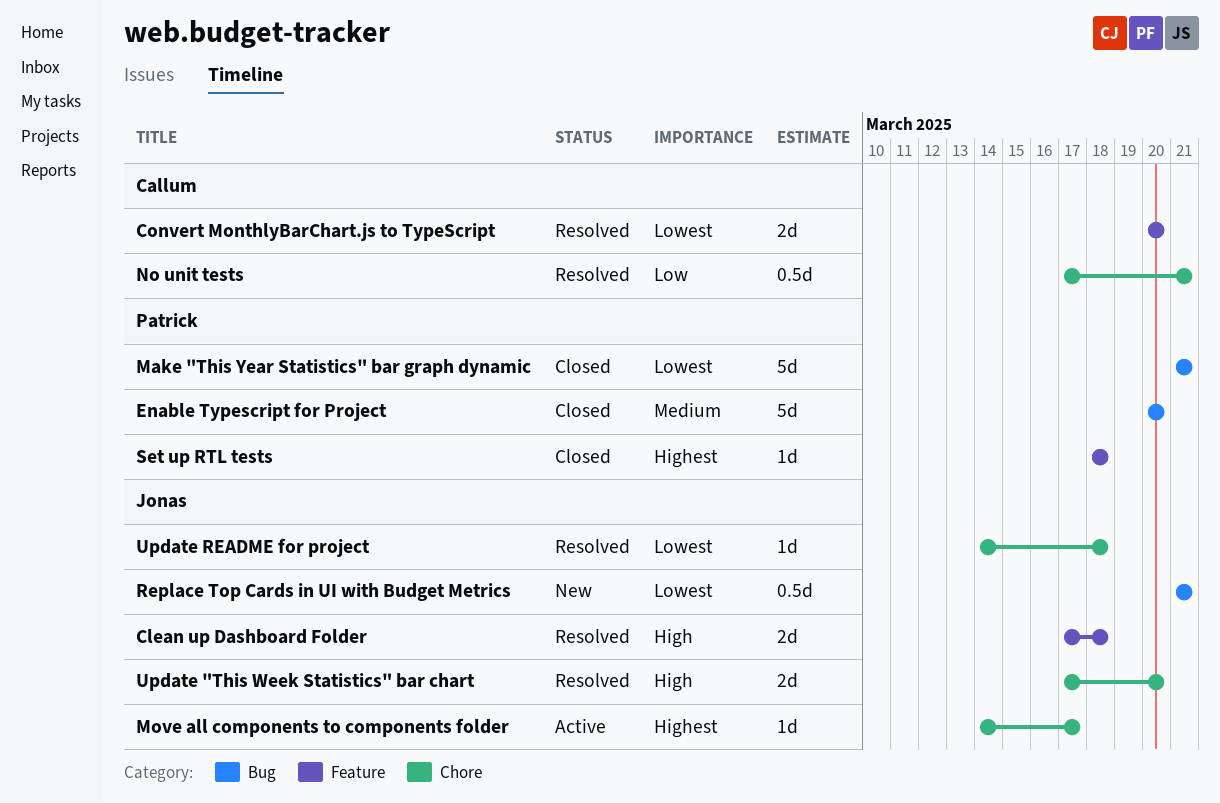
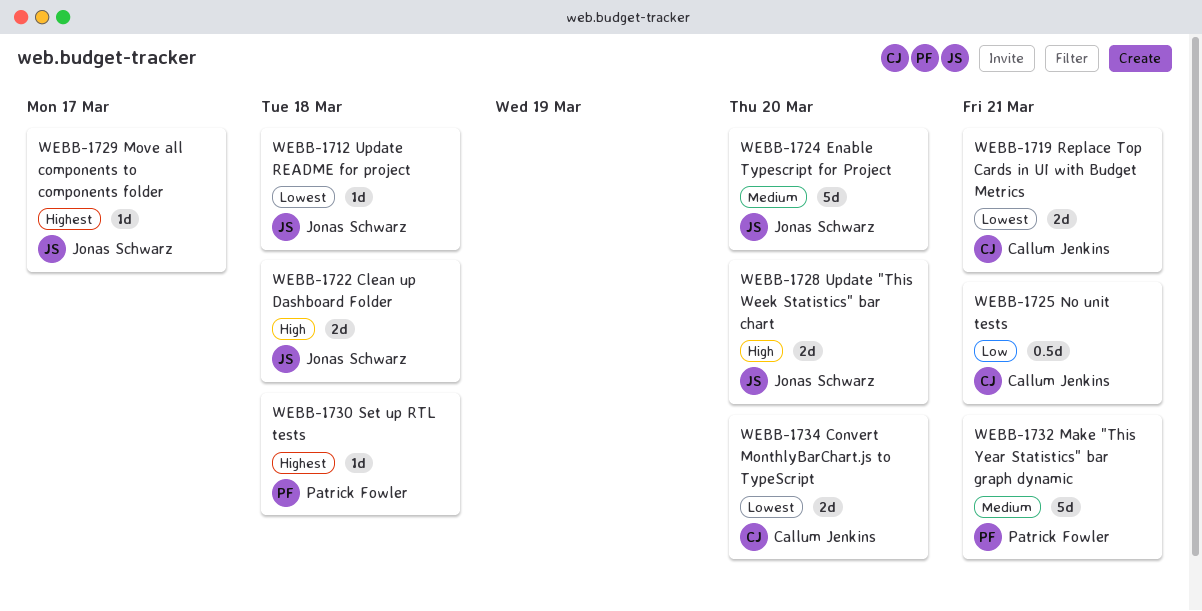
Enable Typescript for Project, owner: Patrick Fowler -> Jonas Schwarz
Make "This Year Statistics" bar graph dynamic, priority: Lowest -> Medium
Replace Top Cards in UI with Budget Metrics, owner: Jonas Schwarz -> Callum Jenkins
Replace Top Cards in UI with Budget Metrics, estimate: 0.5d -> 2d

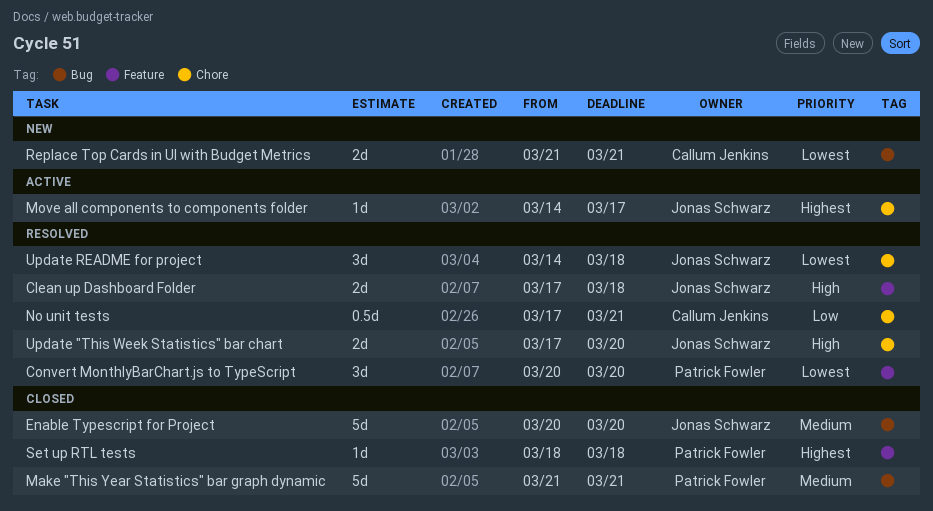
Convert MonthlyBarChart.js to TypeScript, owner: Callum Jenkins -> Patrick Fowler
Convert MonthlyBarChart.js to TypeScript, estimate: 2d -> 3d
Update README for project, estimate: 1d -> 3d

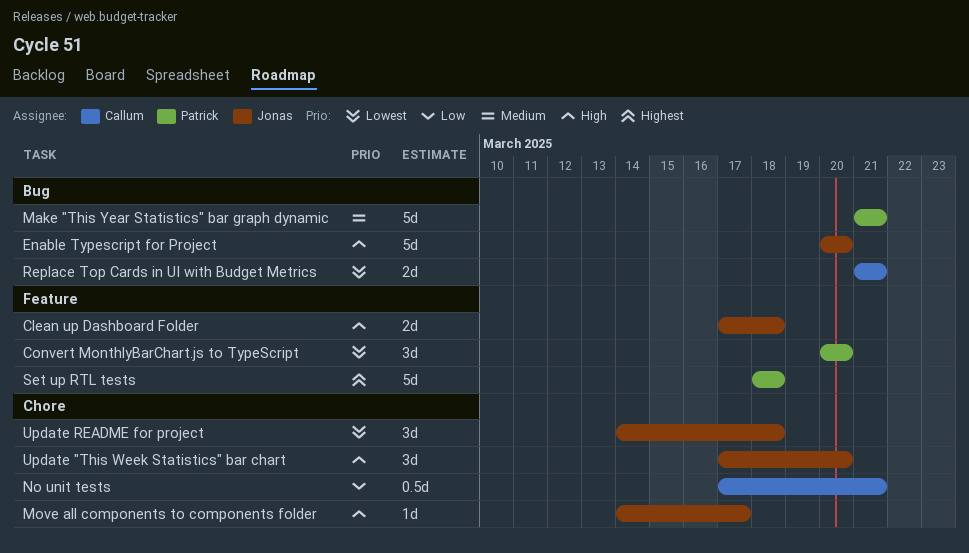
Enable Typescript for Project, priority: Medium -> High
Move all components to components folder, priority: Highest -> High
Set up RTL tests, estimate: 1d -> 5d
Update "This Week Statistics" bar chart, estimate: 2d -> 3d

